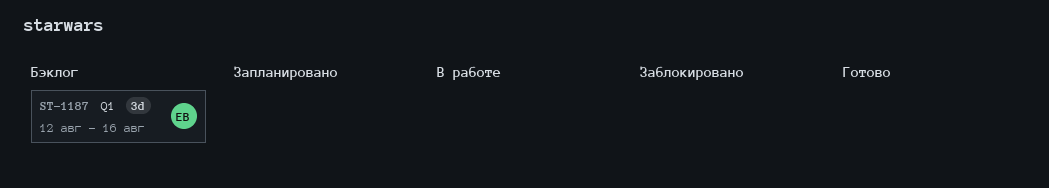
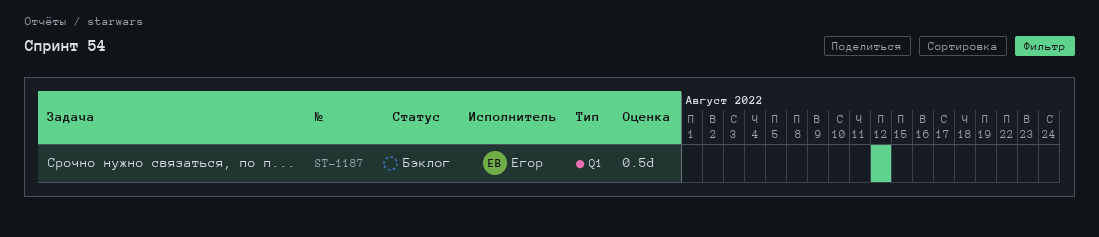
ST-1187, estimate: 3d -> 0.5d
ST-1187, due: Aug 16 -> Aug 12

